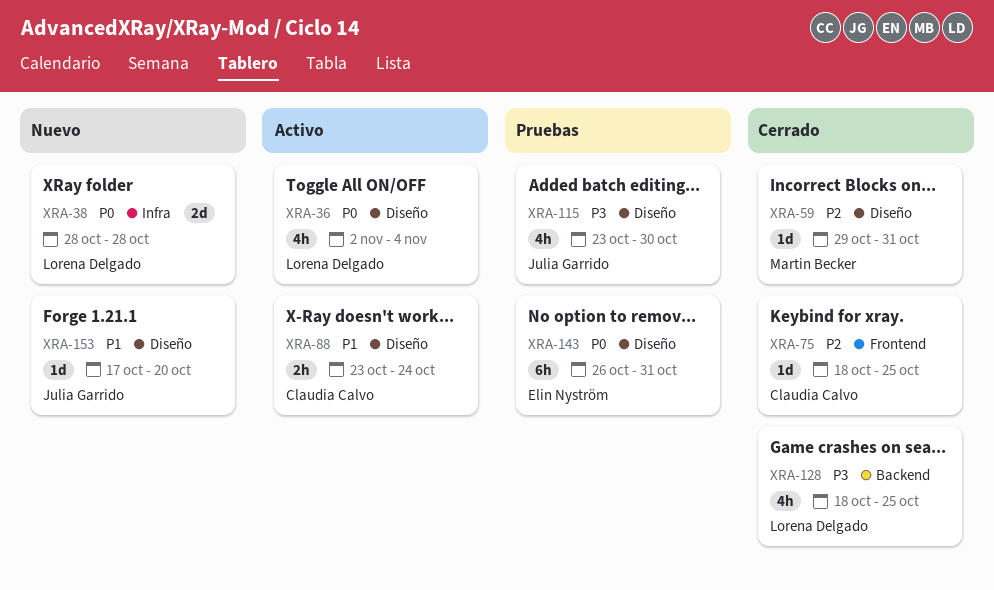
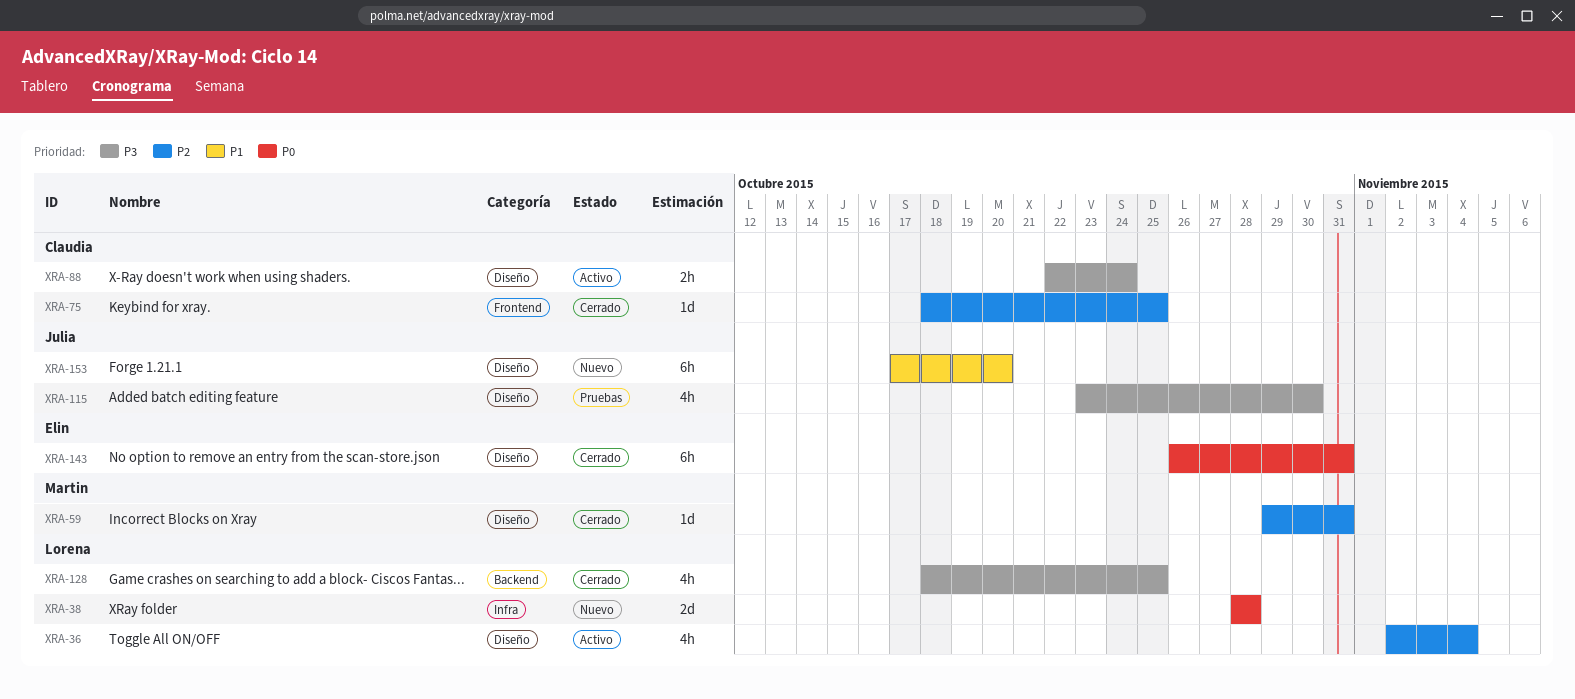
XRA-36, priority: P0 -> P2
XRA-88, priority: P1 -> P3
XRA-88, start: Oct 23 -> Oct 22
XRA-143, status: Pruebas -> Cerrado
XRA-153, estimate: 1d -> 6h

